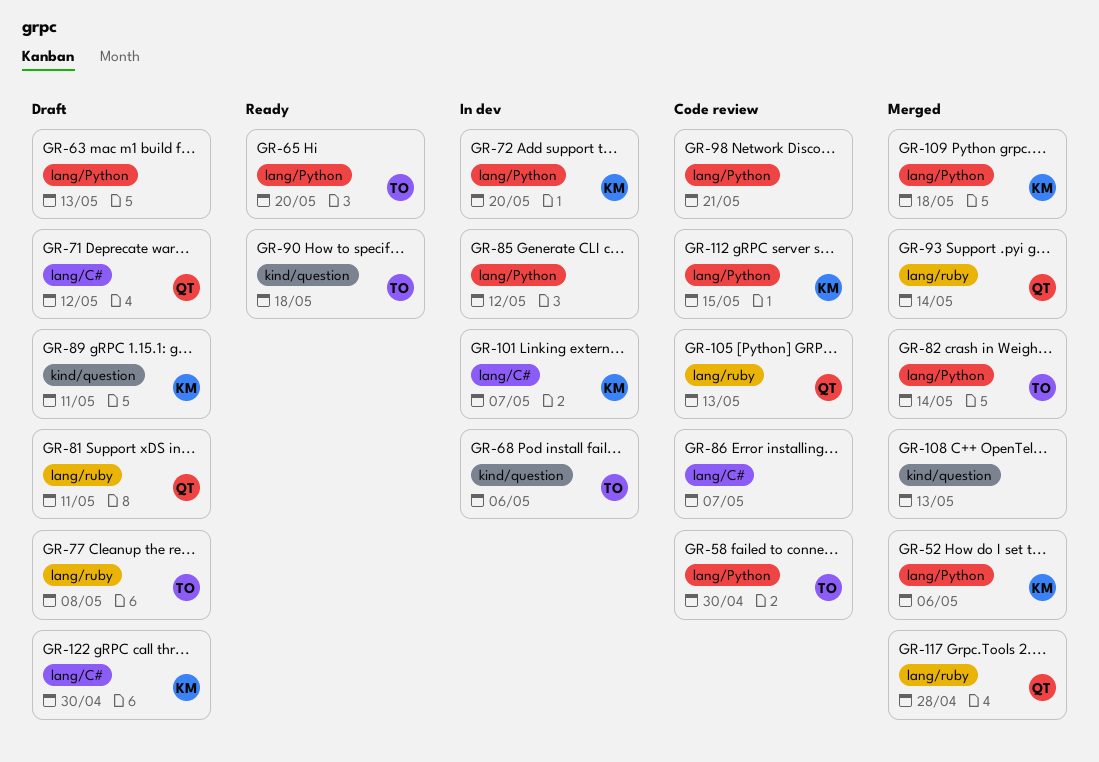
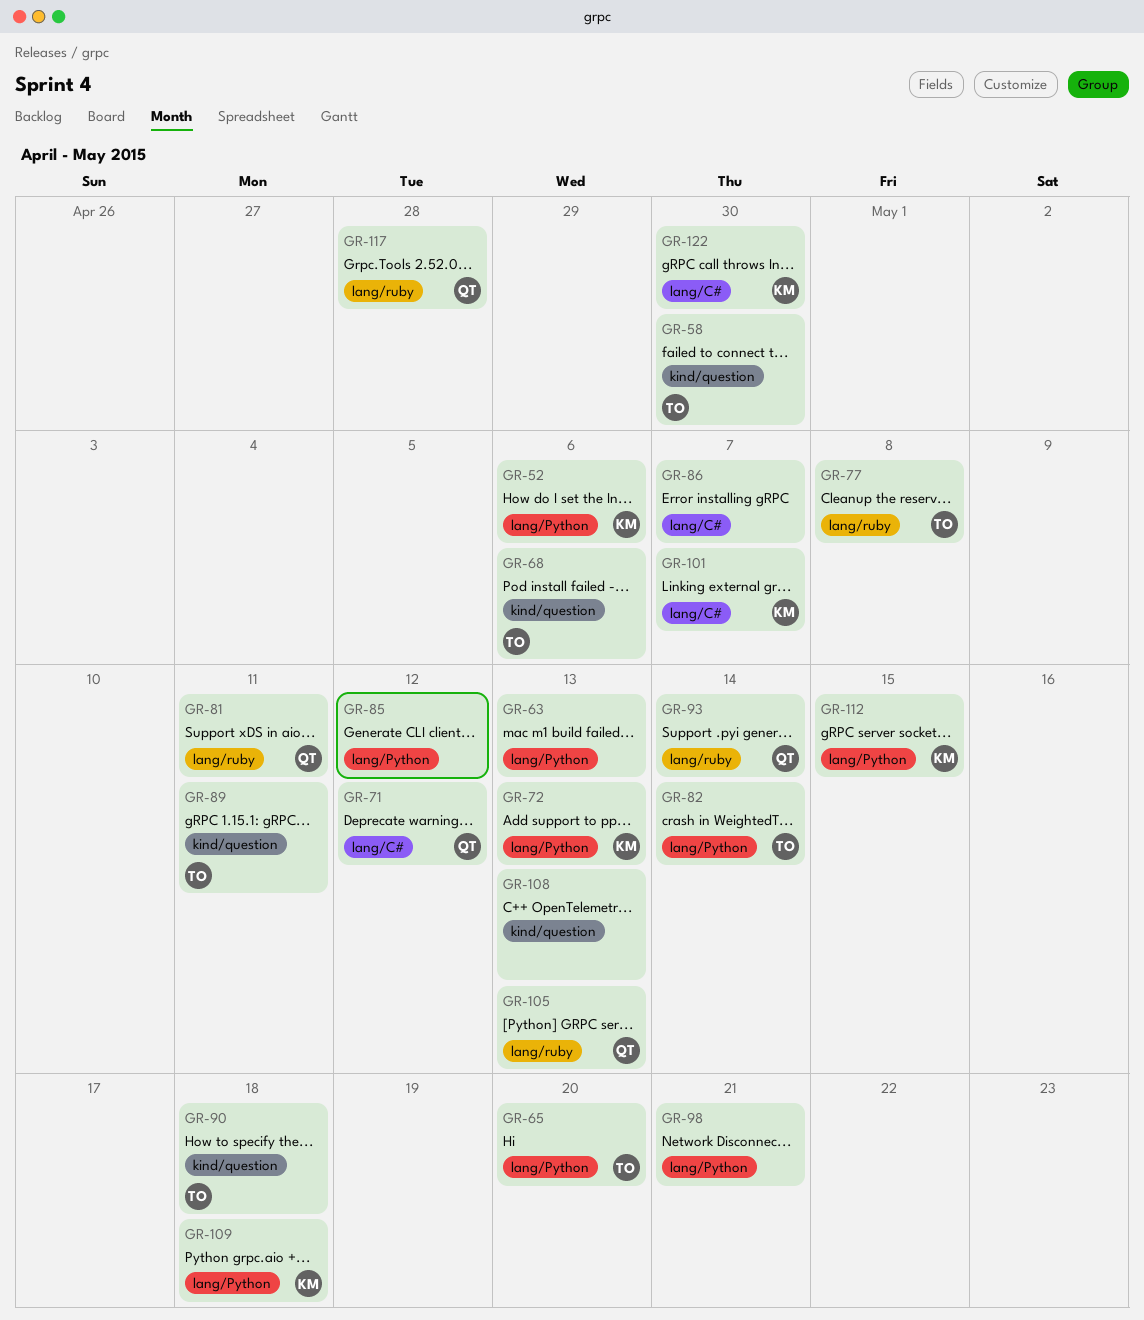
GR-58, label: lang/Python -> kind/question
GR-72, due: May 20 -> May 13
GR-89, owner: KM -> TO

